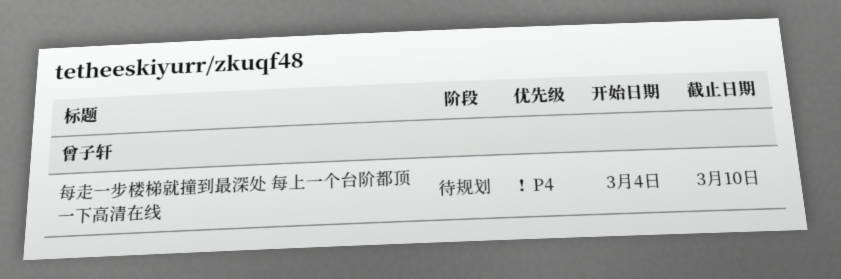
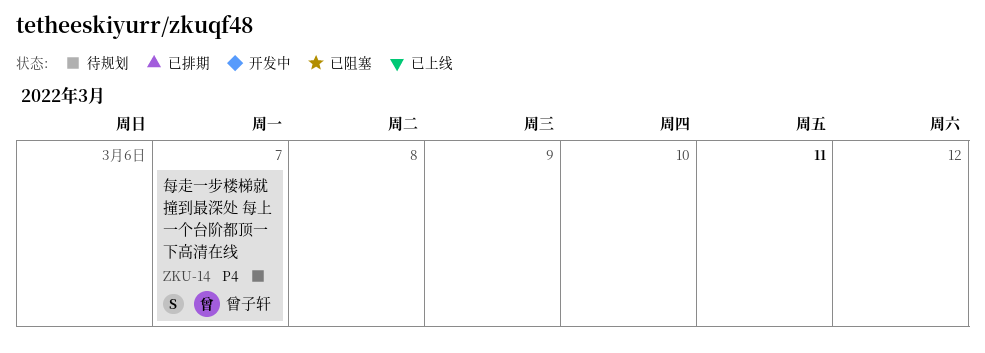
每走一步楼梯就撞到最深处 每上一个台阶都顶一下高清在线, due: Mar 10 -> Mar 7

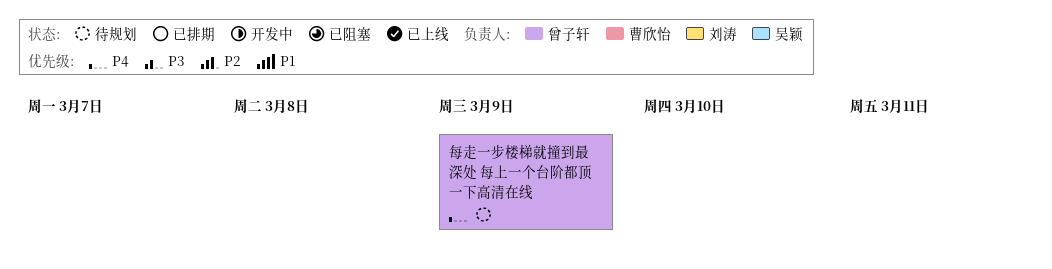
每走一步楼梯就撞到最深处 每上一个台阶都顶一下高清在线, due: Mar 7 -> Mar 9

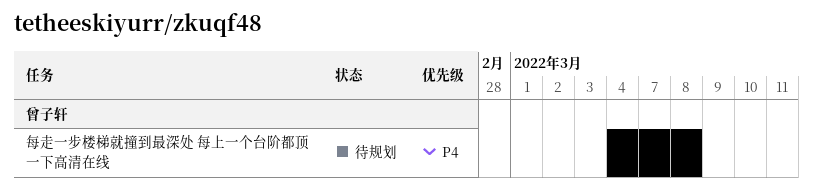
每走一步楼梯就撞到最深处 每上一个台阶都顶一下高清在线, due: Mar 9 -> Mar 8

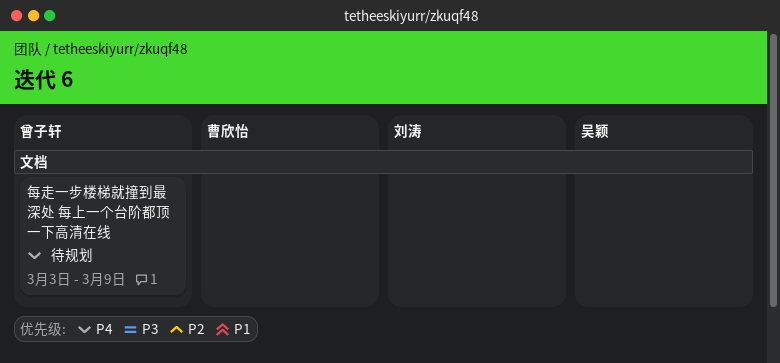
每走一步楼梯就撞到最深处 每上一个台阶都顶一下高清在线, start: Mar 4 -> Mar 3
每走一步楼梯就撞到最深处 每上一个台阶都顶一下高清在线, due: Mar 8 -> Mar 9

